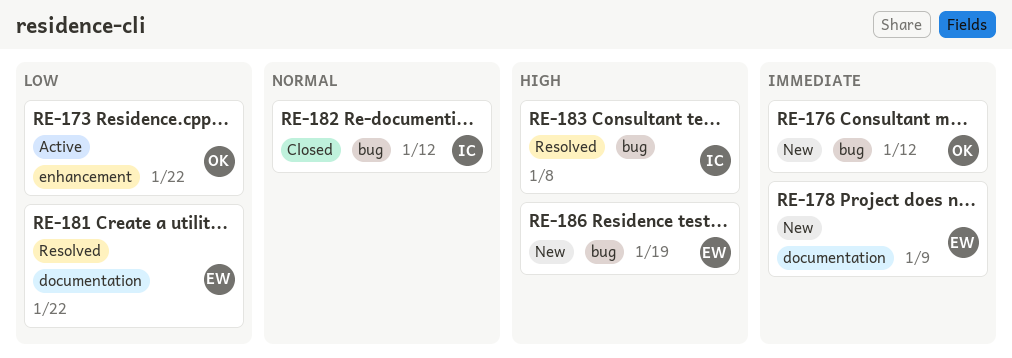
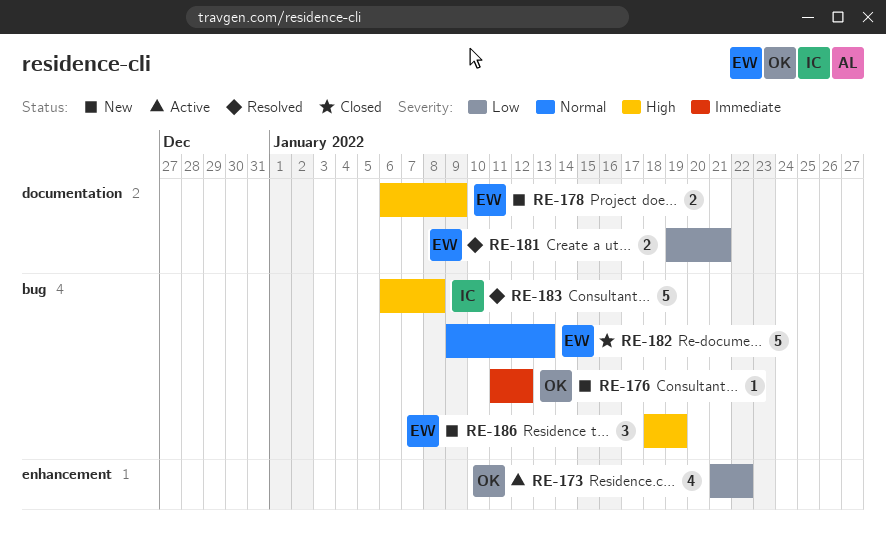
RE-178, priority: Immediate -> High
RE-181, due: Jan 22 -> Jan 21
RE-182, owner: IC -> EW
RE-182, due: Jan 12 -> Jan 13

